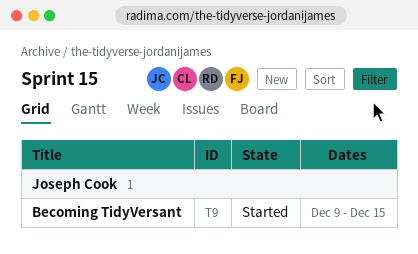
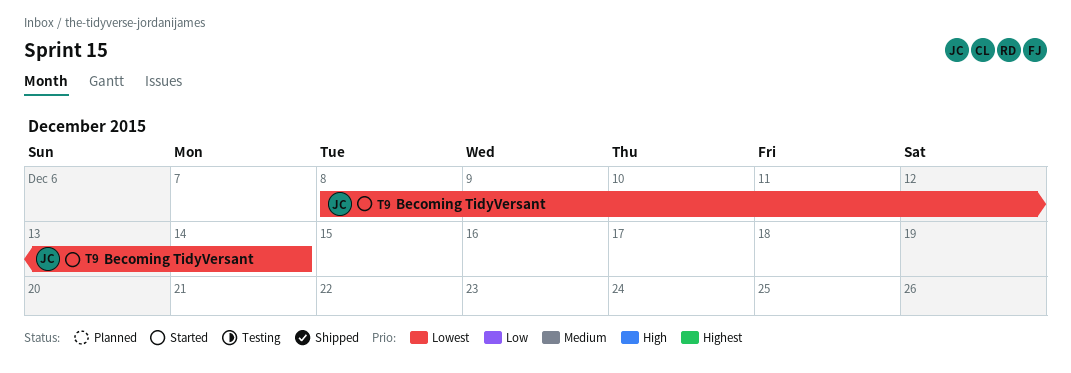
T9, start: Dec 9 -> Dec 8
T9, due: Dec 15 -> Dec 14

